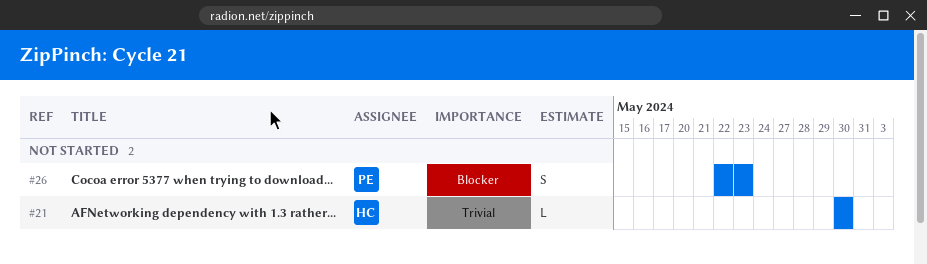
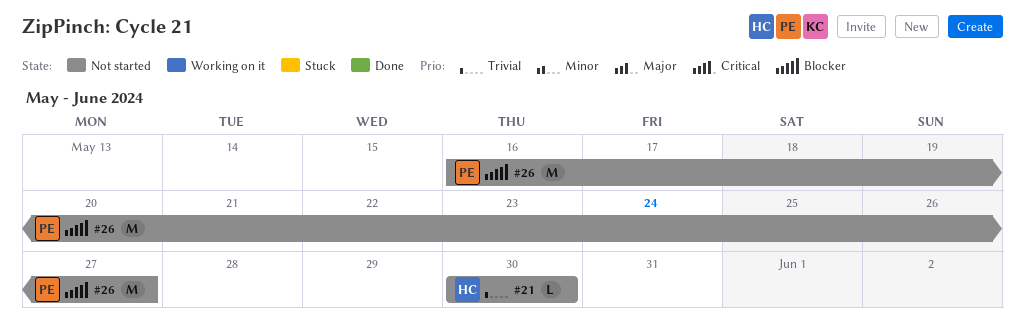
#26, estimate: S -> M
#26, start: May 22 -> May 16
#26, due: May 23 -> May 27

